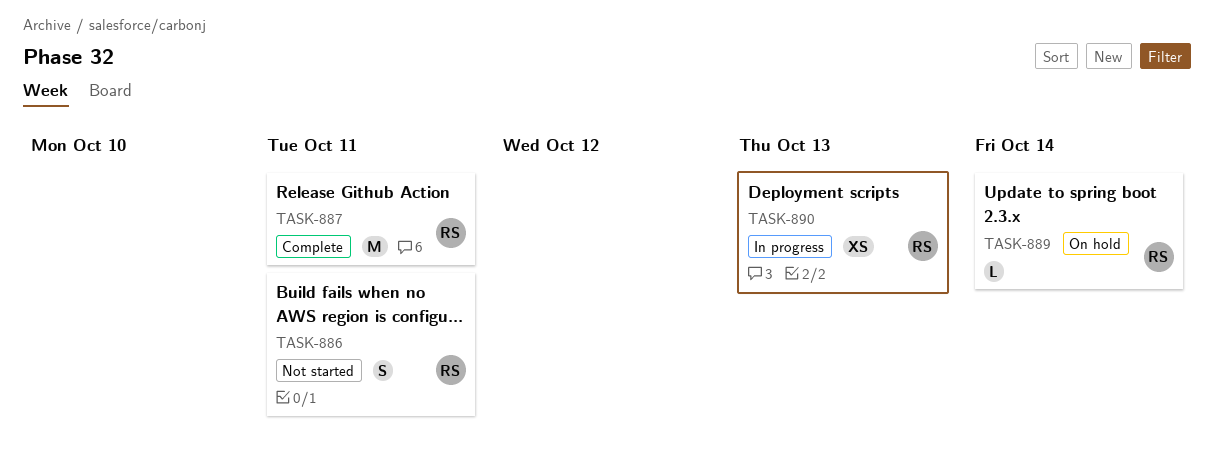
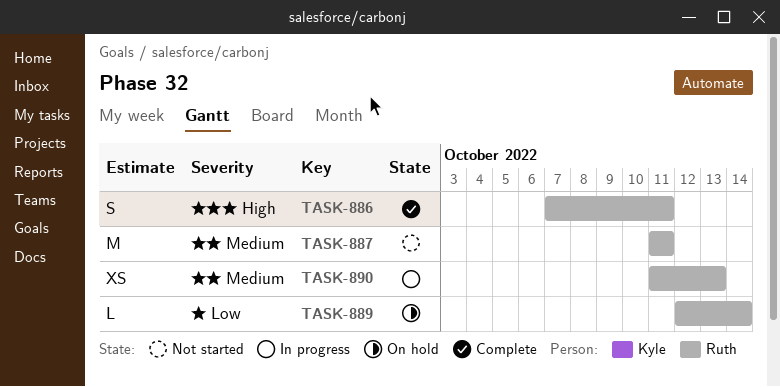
TASK-886, status: Not started -> Complete
TASK-887, status: Complete -> Not started

